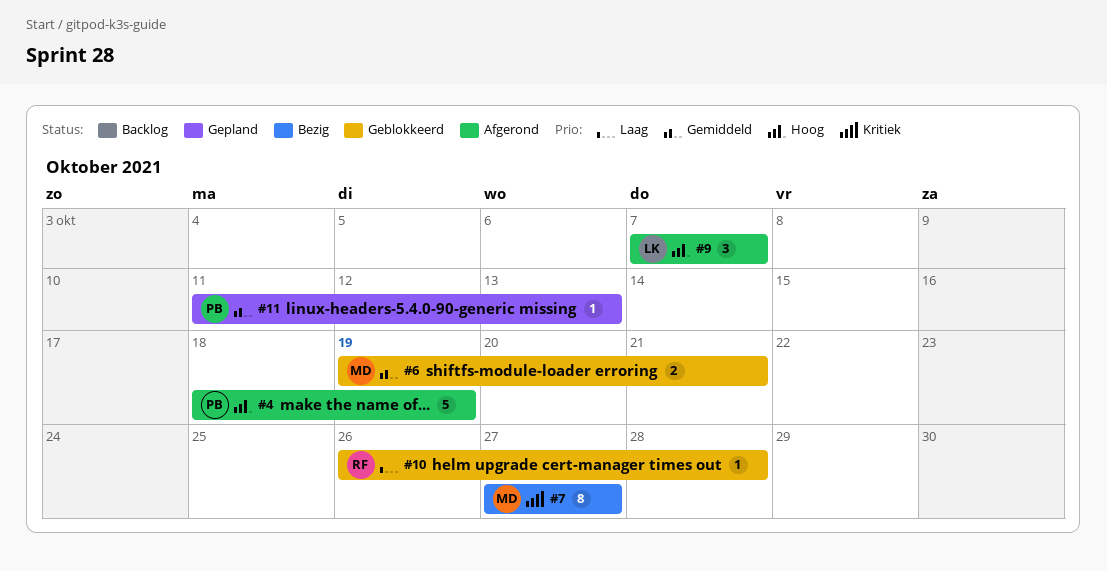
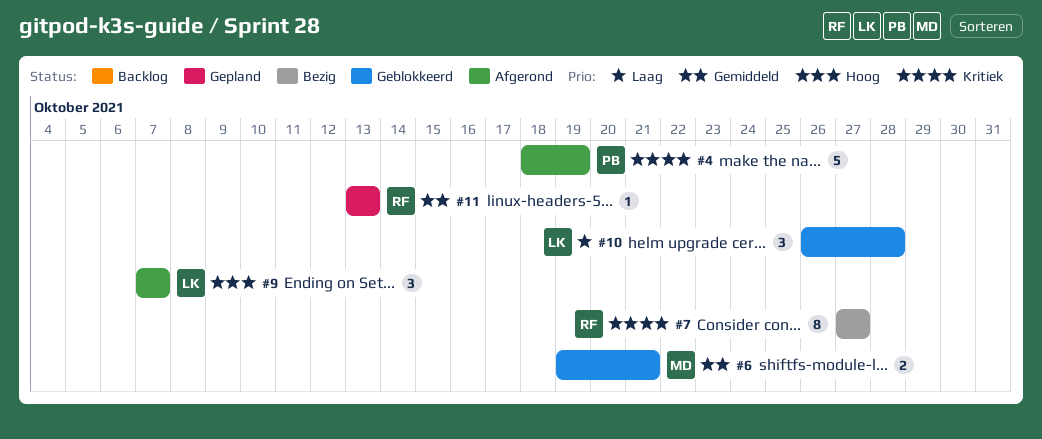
#4, priority: Hoog -> Kritiek
#7, owner: MD -> RF
#10, owner: RF -> LK
#10, estimate: 1 -> 3
#11, owner: PB -> RF
#11, start: Oct 11 -> Oct 13

